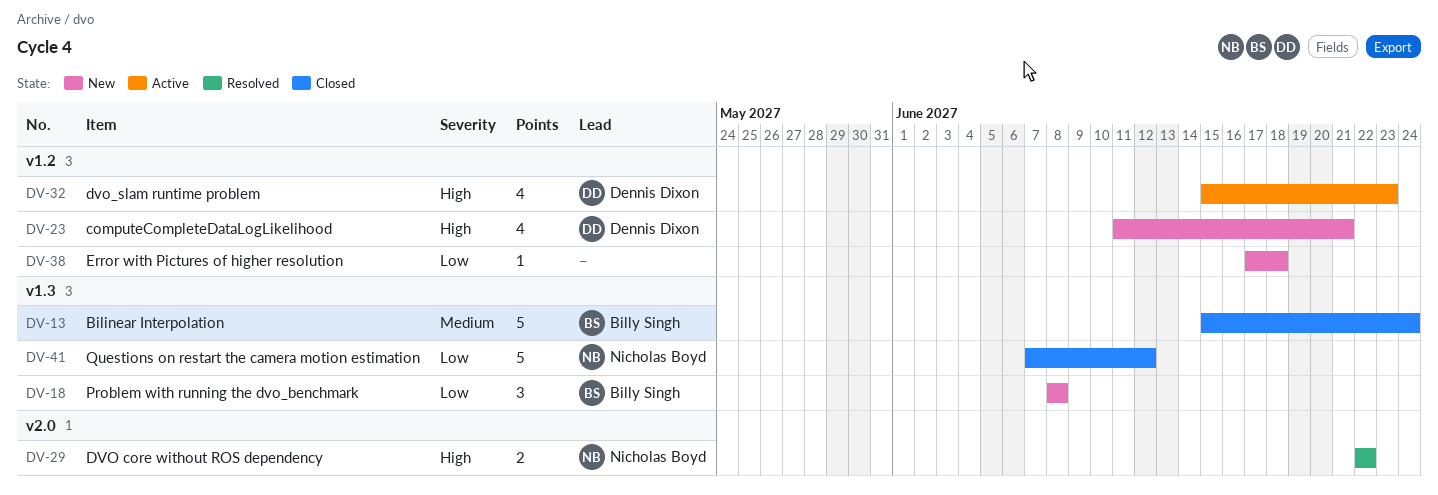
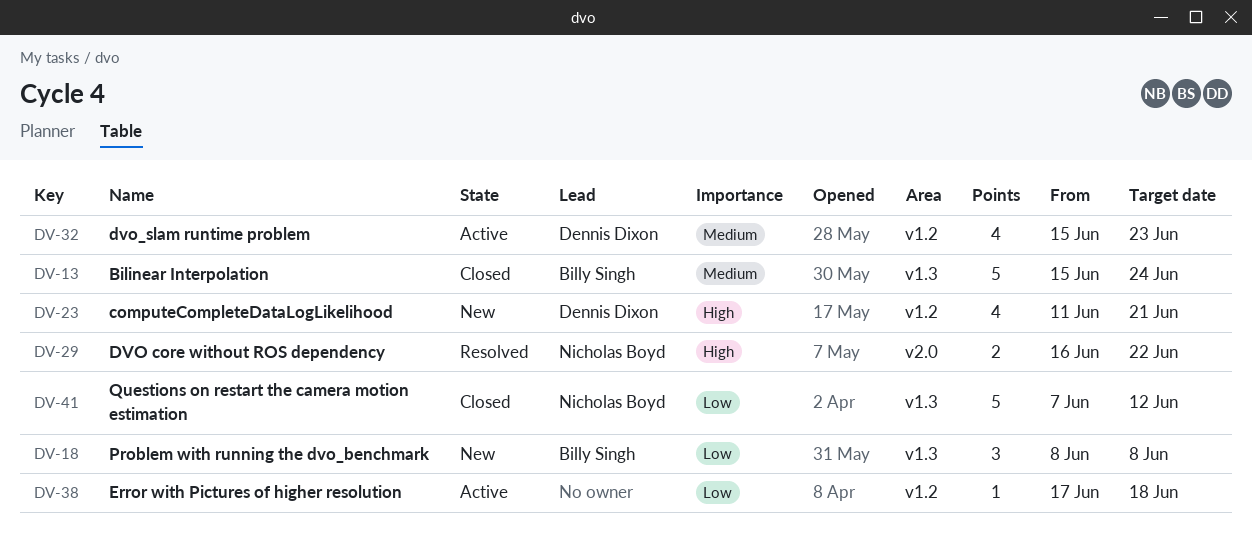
DV-29, start: Jun 22 -> Jun 16
DV-32, priority: High -> Medium
DV-38, status: New -> Active

